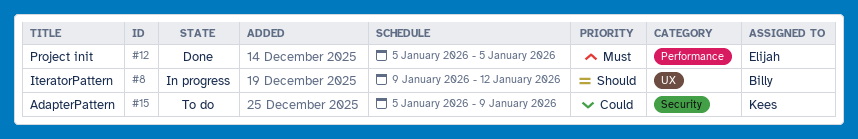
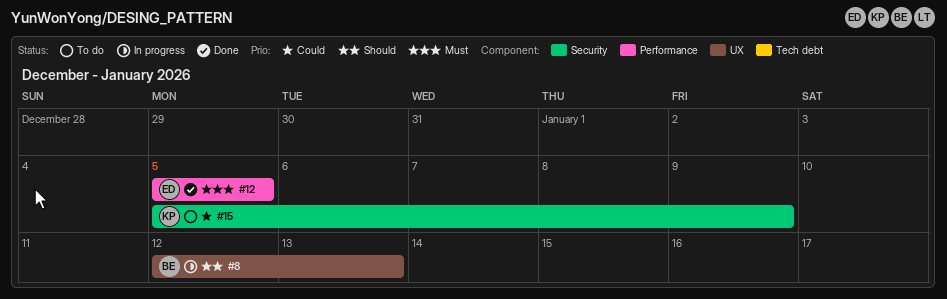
#8, start: Jan 9 -> Jan 12
#8, due: Jan 12 -> Jan 13

